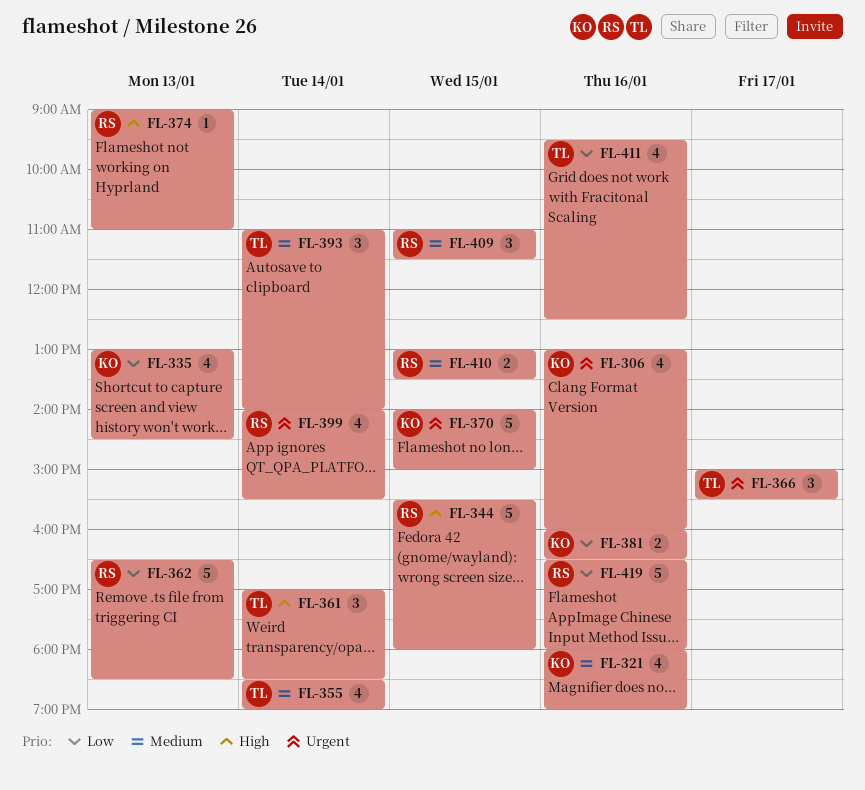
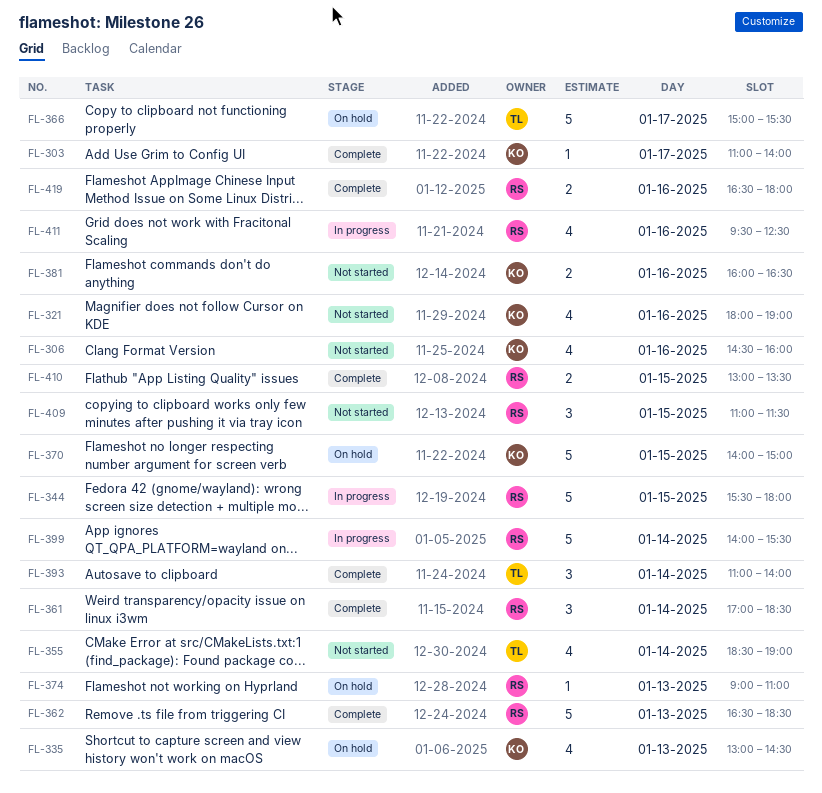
FL-303: none -> present
FL-306, begins: 13:00 -> 14:30
FL-361, owner: TL -> RS
FL-366, estimate: 3 -> 5
FL-399, estimate: 4 -> 5
FL-411, owner: TL -> RS
FL-419, estimate: 5 -> 2

